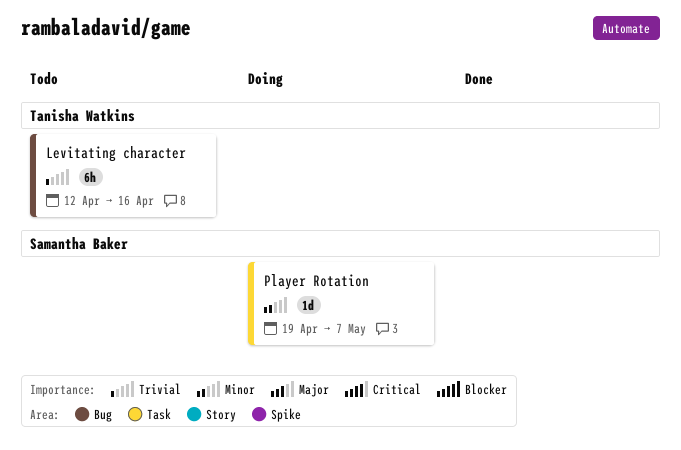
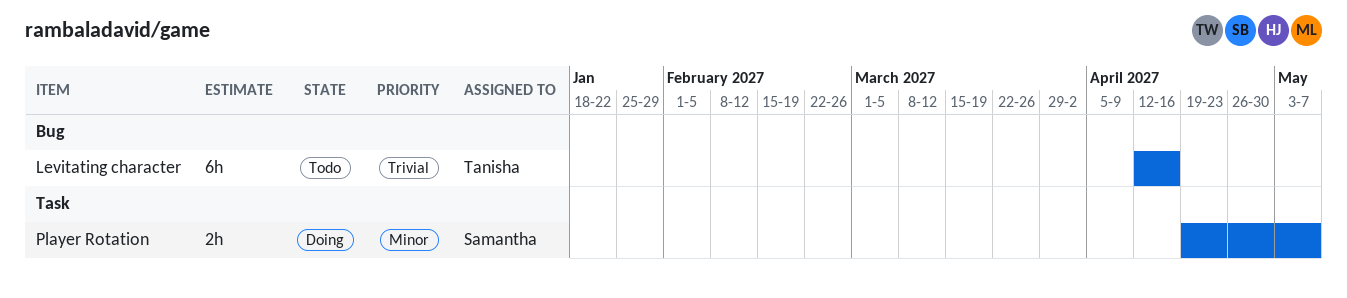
Player Rotation, estimate: 1d -> 2h

